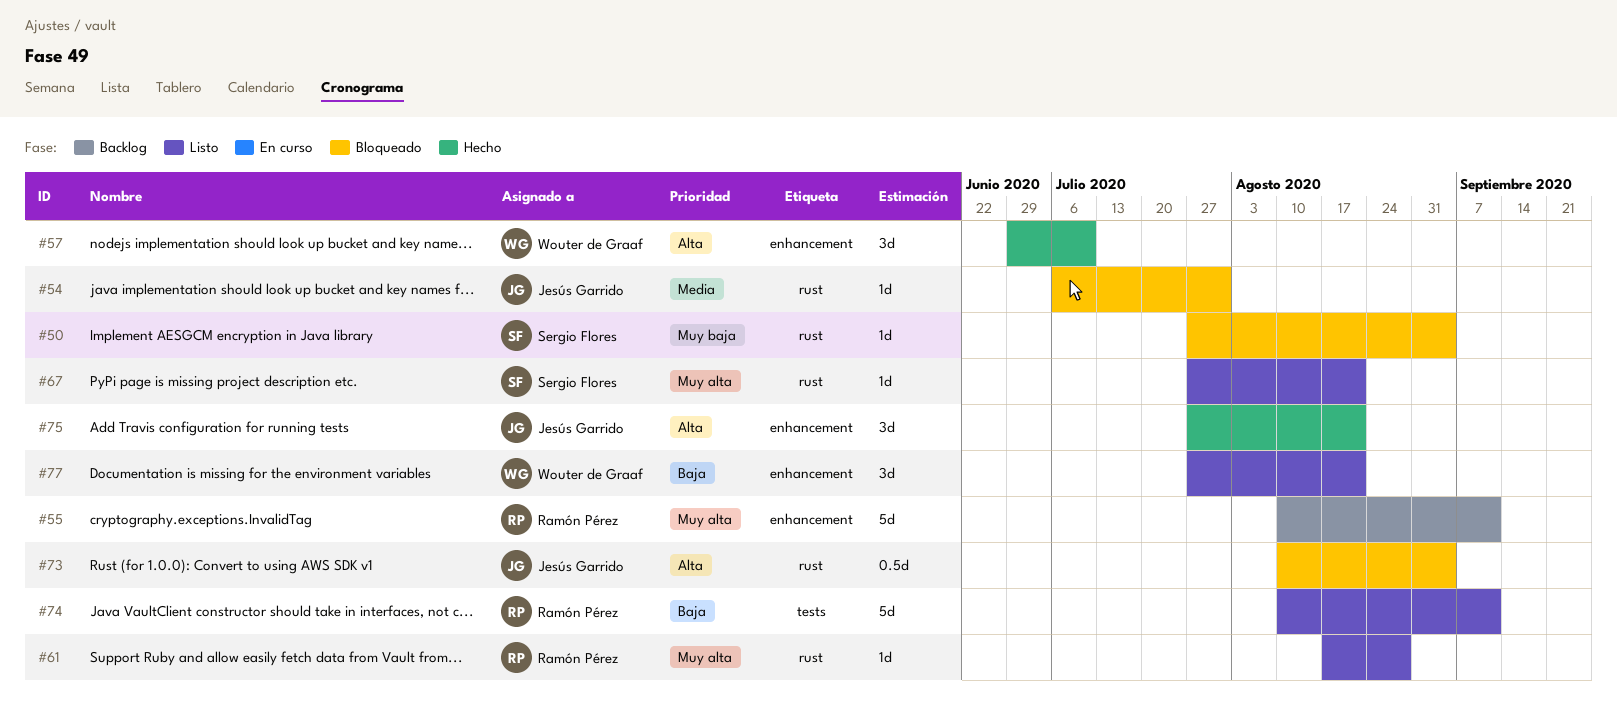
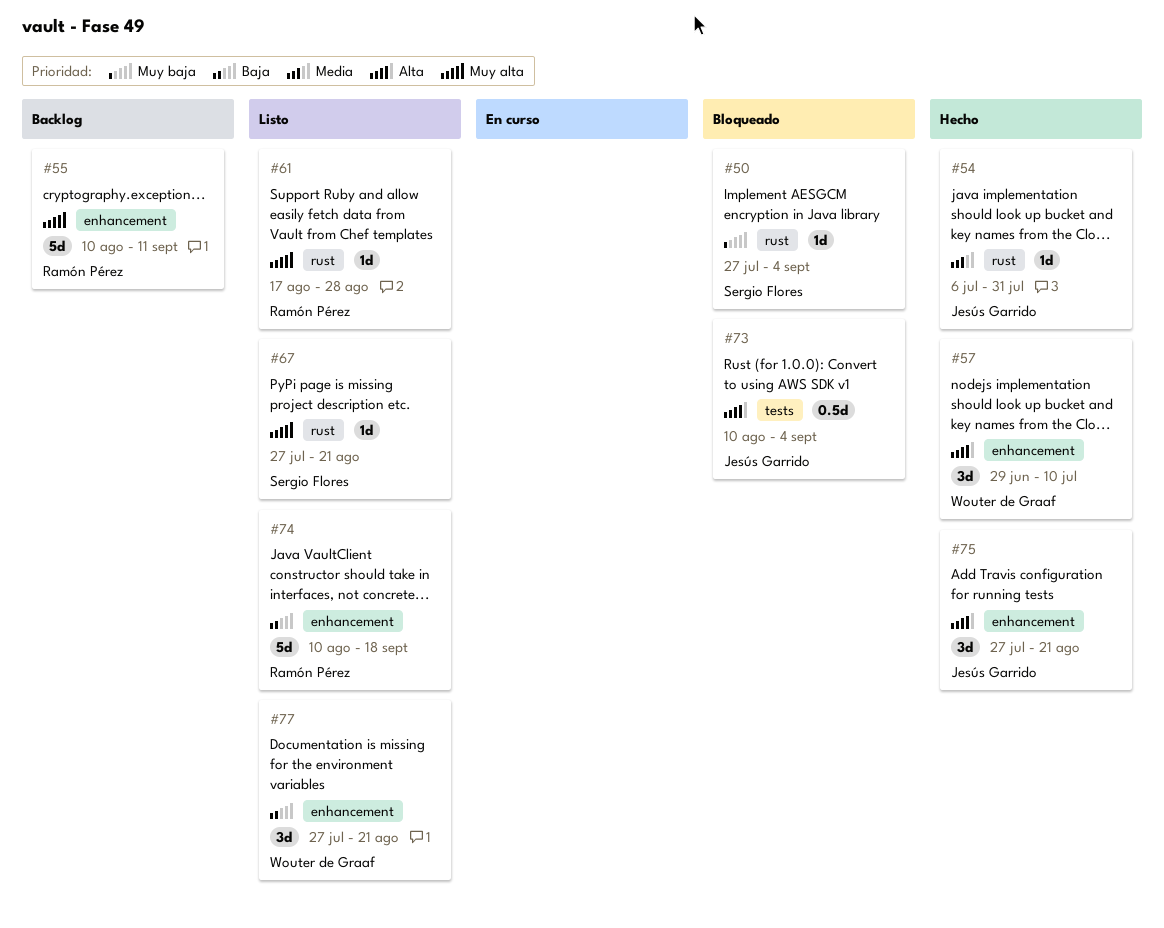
#54, status: Bloqueado -> Hecho
#73, label: rust -> tests
#74, label: tests -> enhancement
#74, due: Sep 11 -> Sep 18

